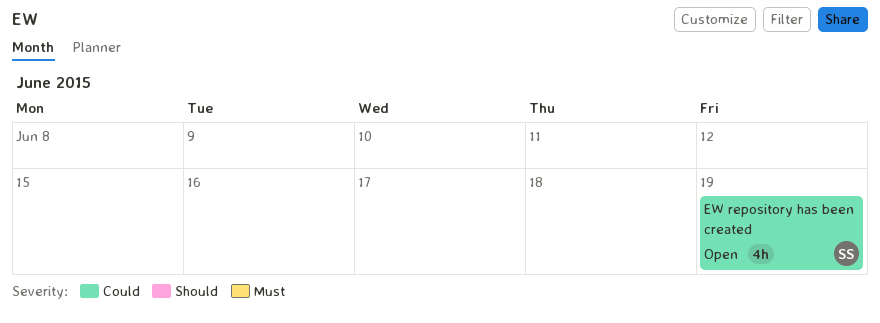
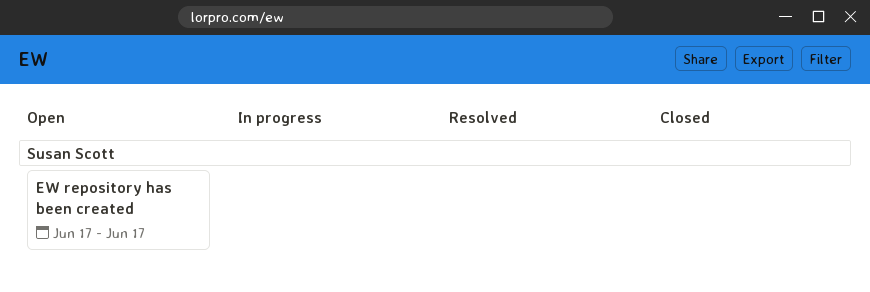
EW repository has been created, due: Jun 19 -> Jun 17

